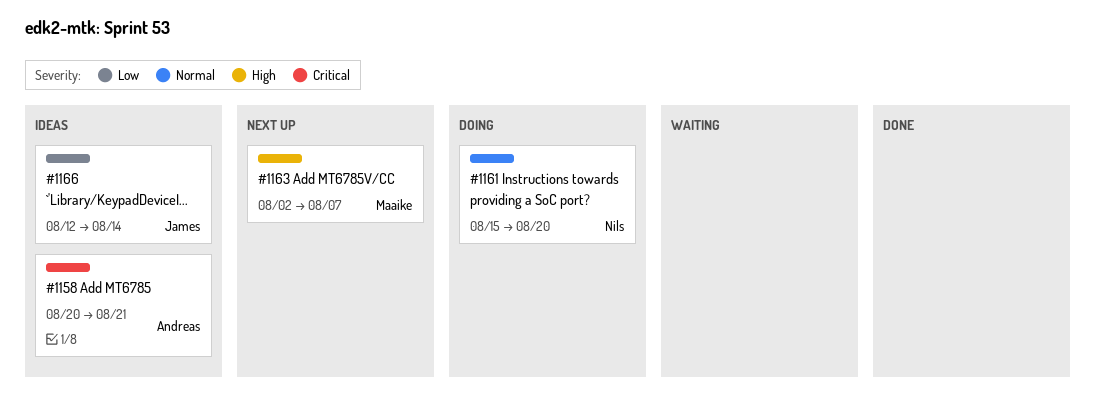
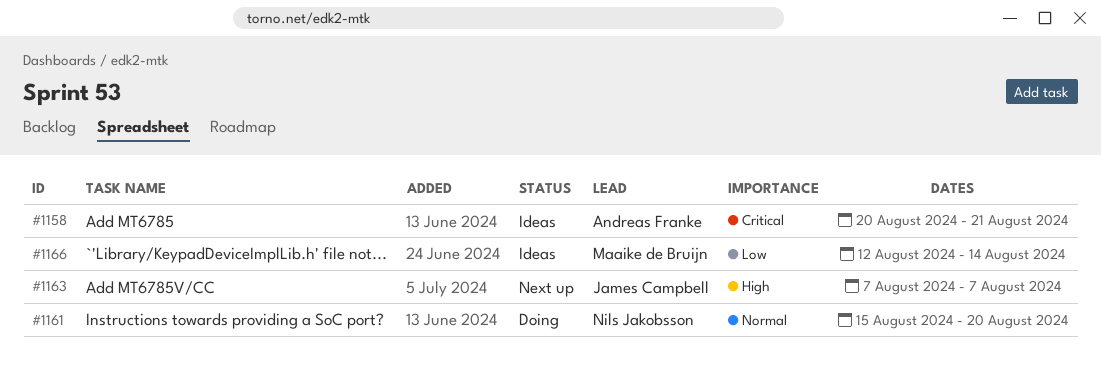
#1163, owner: Maaike de Bruijn -> James Campbell
#1163, start: Aug 2 -> Aug 7
#1166, owner: James Campbell -> Maaike de Bruijn

